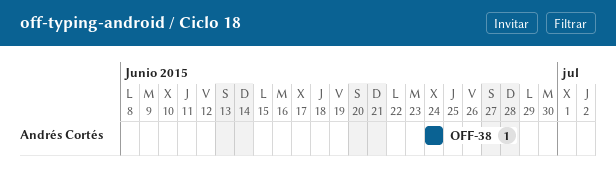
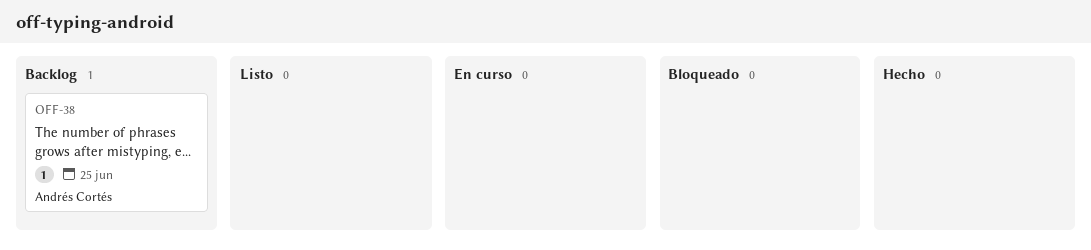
OFF-38, due: Jun 24 -> Jun 25

